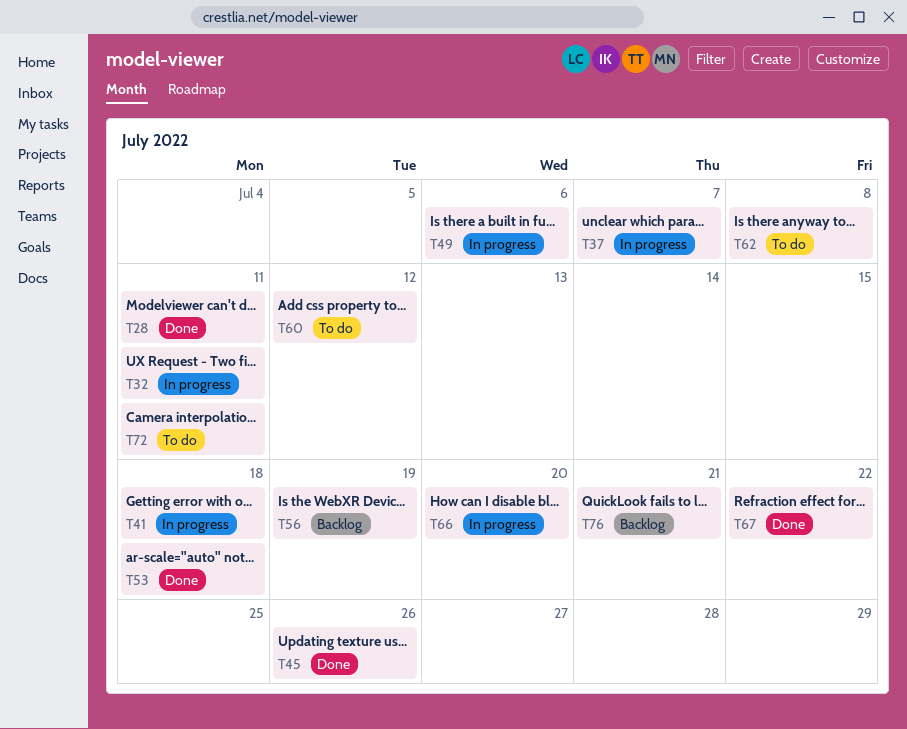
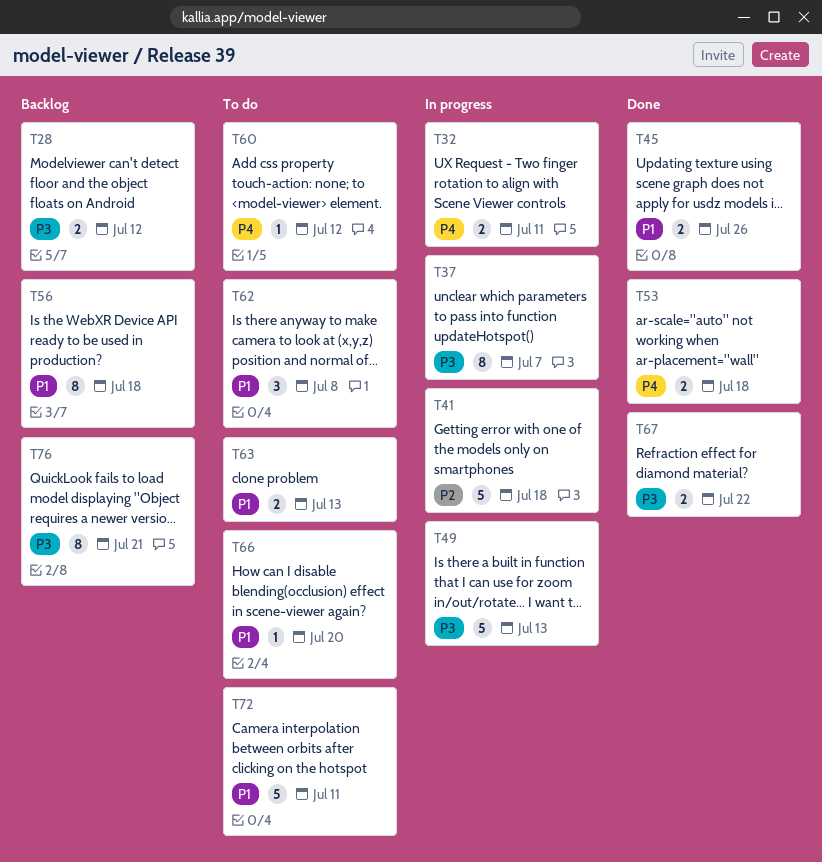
T28, status: Done -> Backlog
T28, due: Jul 11 -> Jul 12
T49, due: Jul 6 -> Jul 13
T56, due: Jul 19 -> Jul 18
T63: none -> present
T66, status: In progress -> To do

